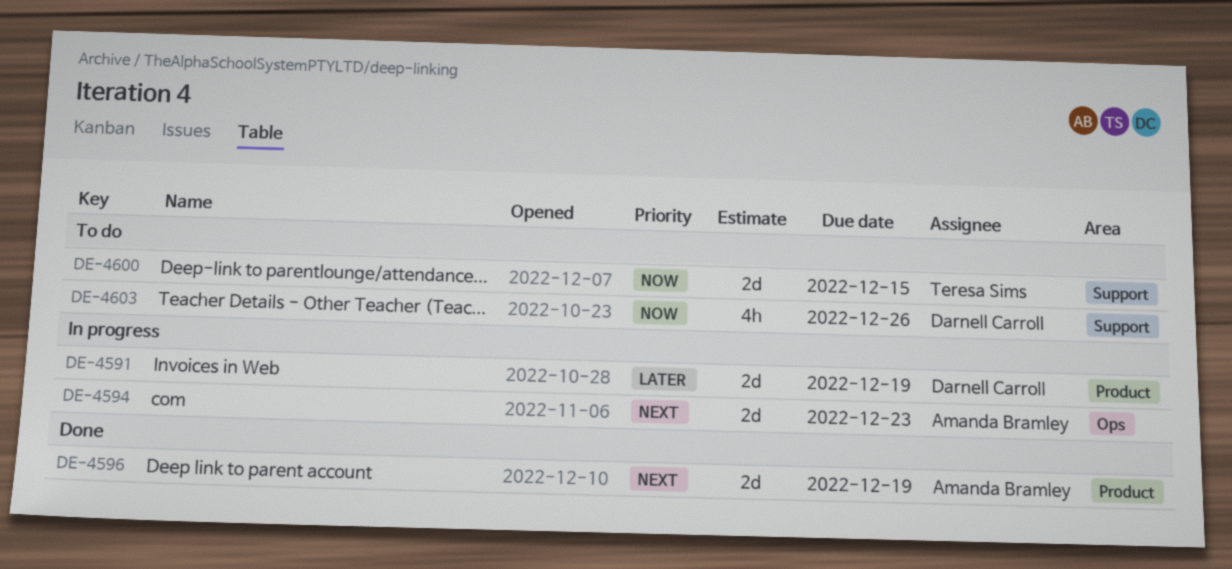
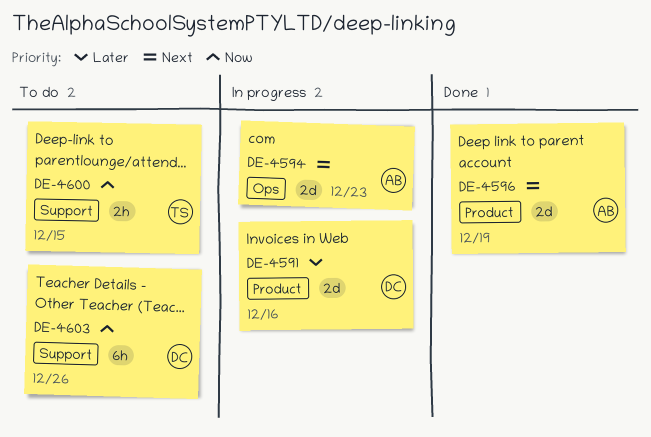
DE-4591, due: Dec 19 -> Dec 16
DE-4600, estimate: 2d -> 2h
DE-4603, estimate: 4h -> 6h

